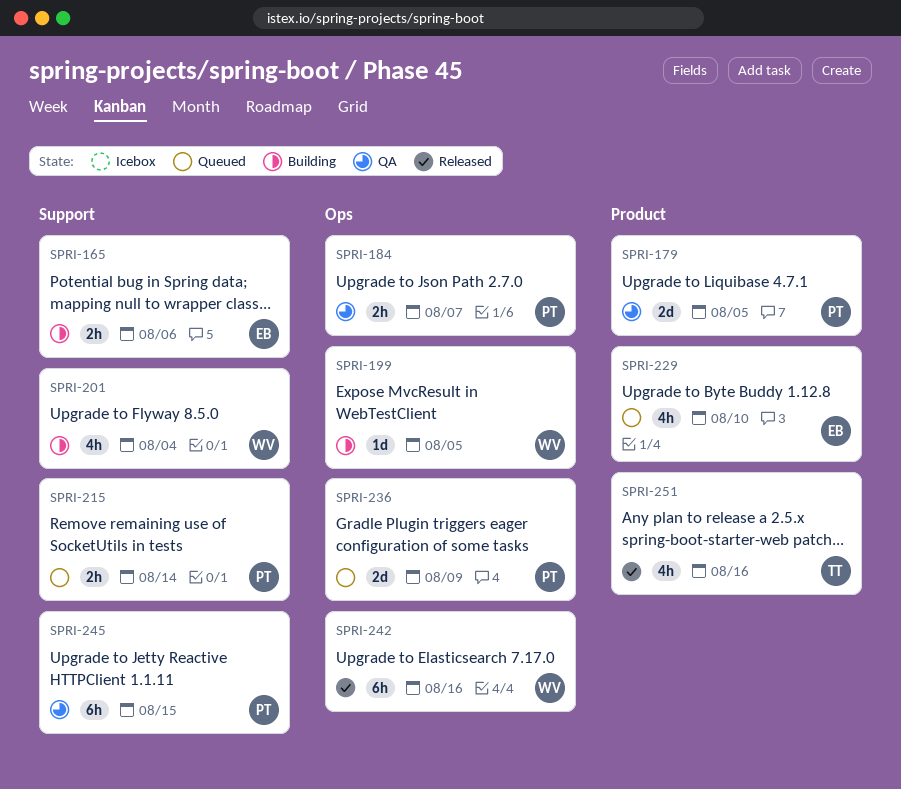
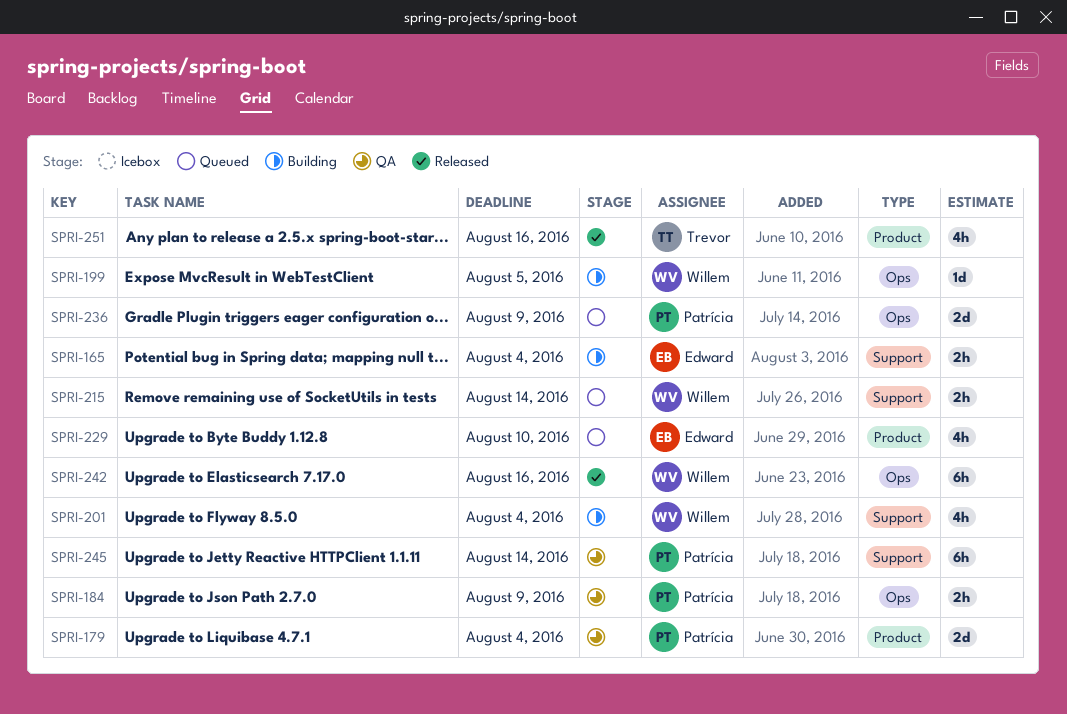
SPRI-165, due: Aug 6 -> Aug 4
SPRI-179, due: Aug 5 -> Aug 4
SPRI-184, due: Aug 7 -> Aug 9
SPRI-215, owner: Patrícia -> Willem
SPRI-245, due: Aug 15 -> Aug 14

